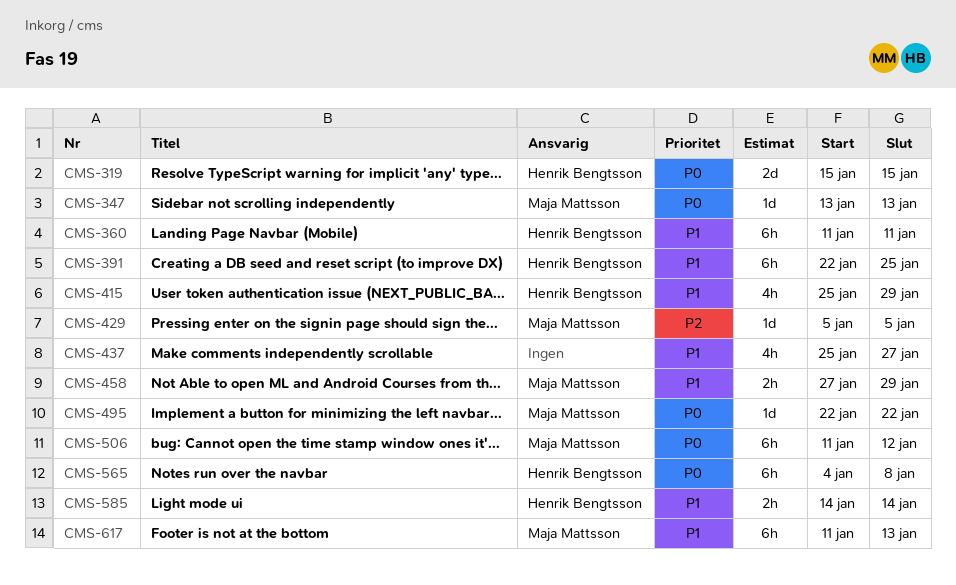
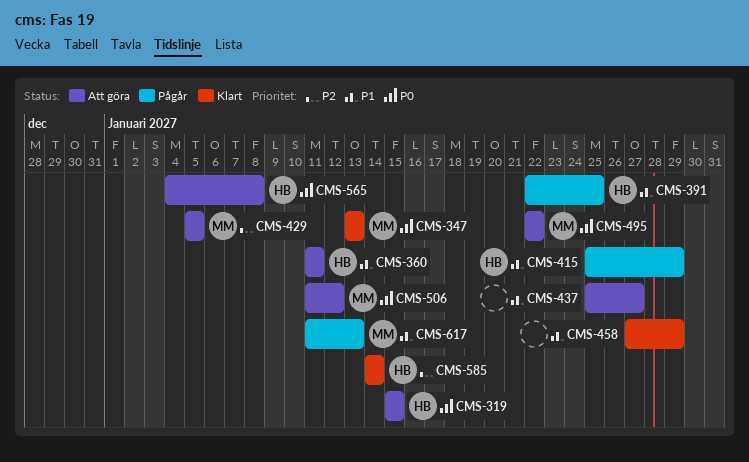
CMS-458, owner: Maja Mattsson -> none
CMS-585, priority: P1 -> P2

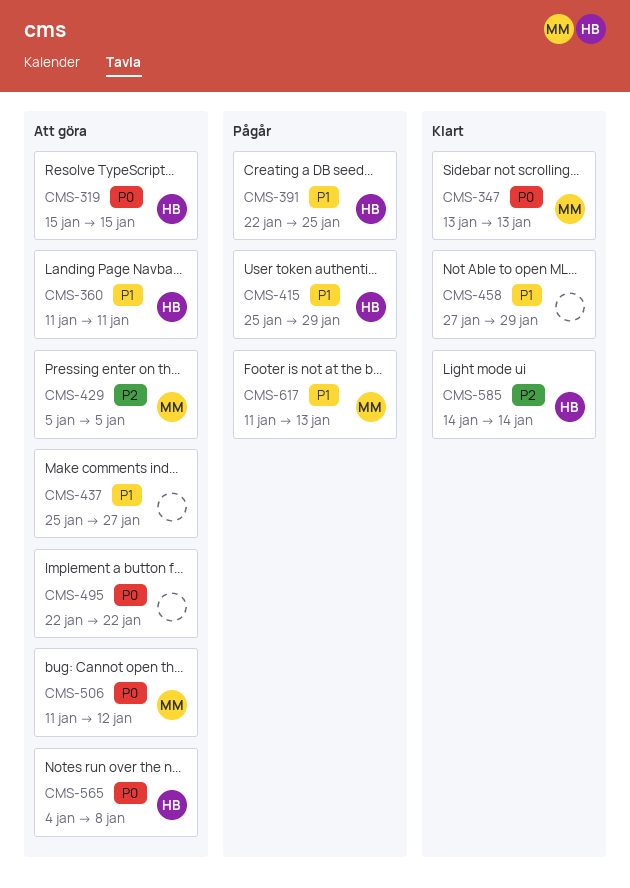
CMS-495, owner: MM -> none

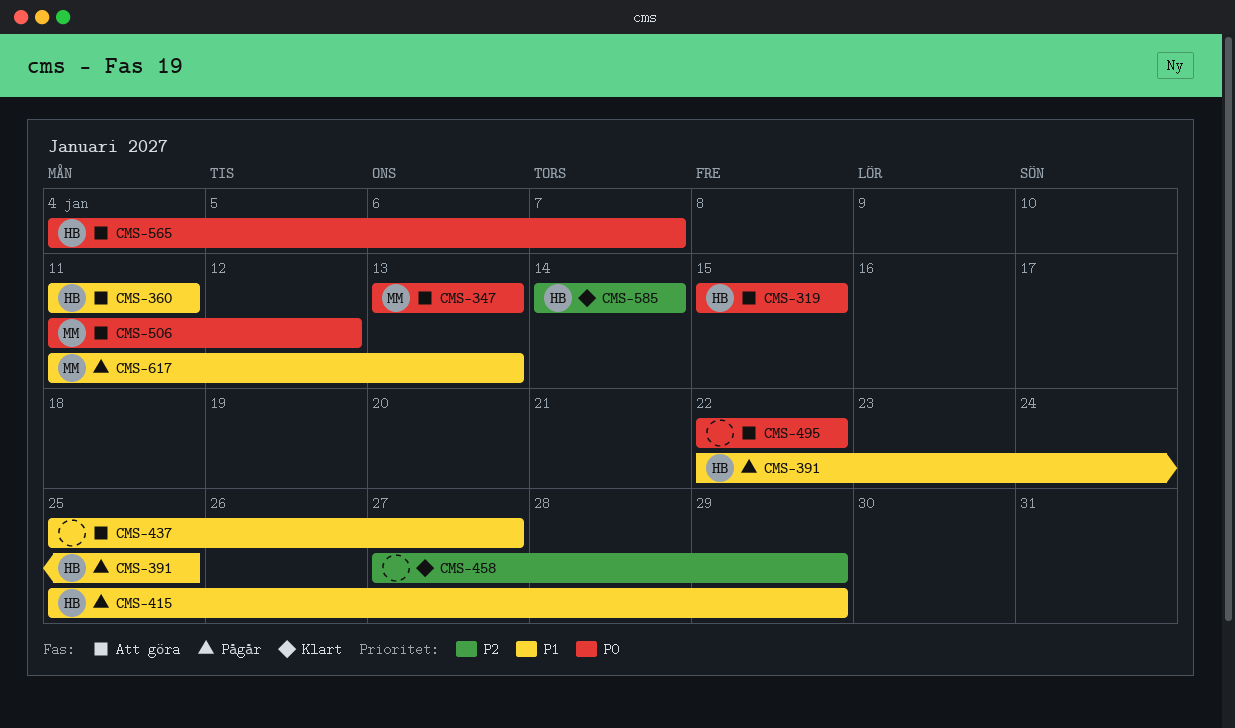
CMS-347, status: Klart -> Att göra
CMS-429: present -> none
CMS-458, priority: P1 -> P2
CMS-565, due: Jan 8 -> Jan 7

